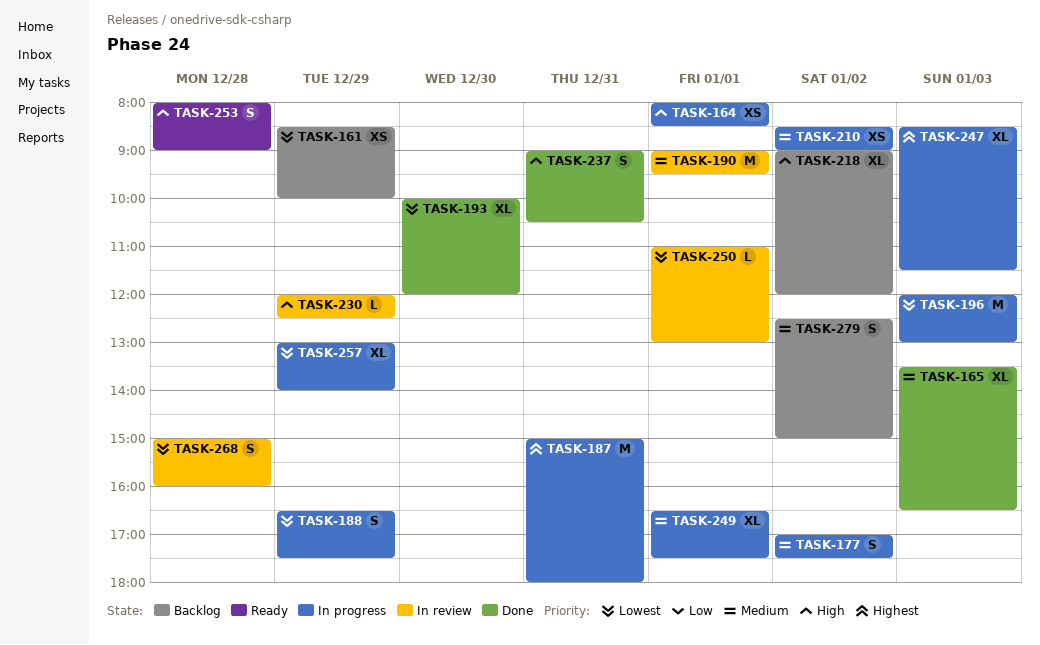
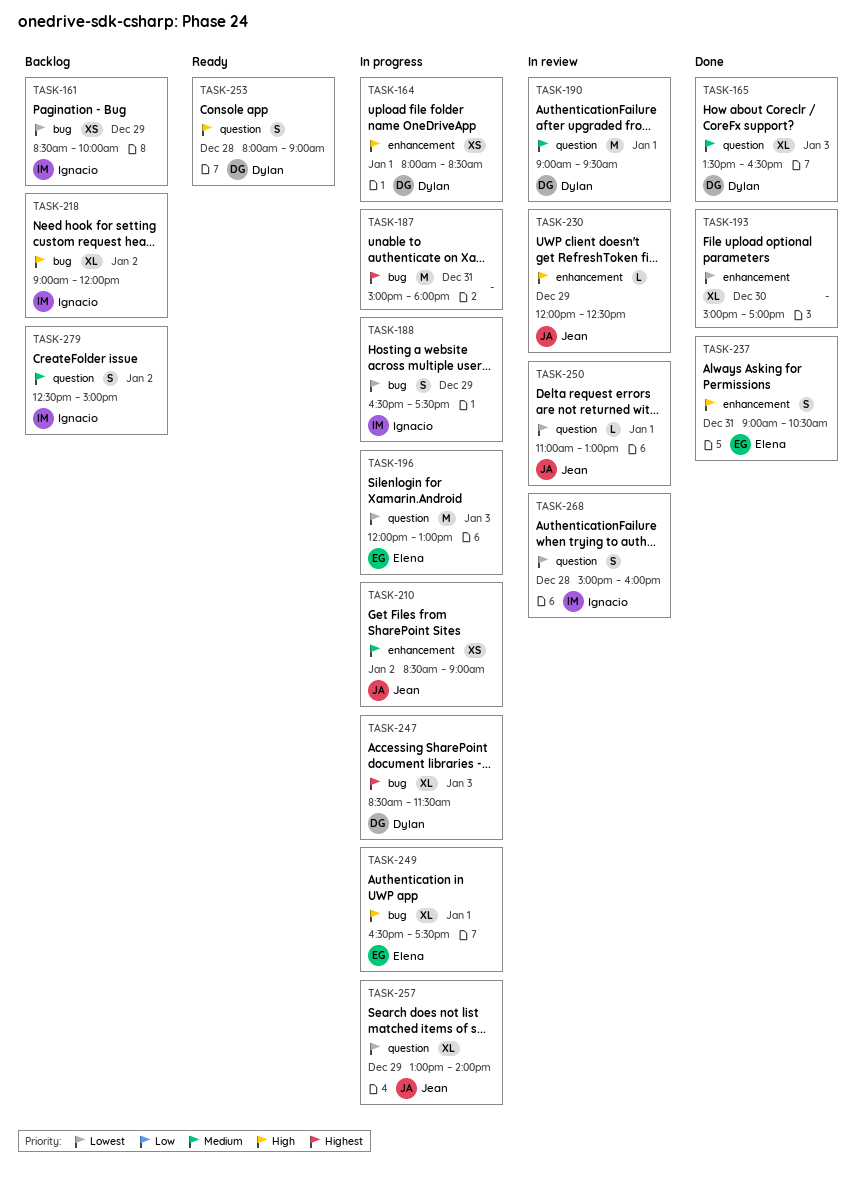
TASK-177: present -> none
TASK-193, begins: 10:00 -> 15:00
TASK-193, ends: 12:00 -> 17:00
TASK-249, priority: Medium -> High

